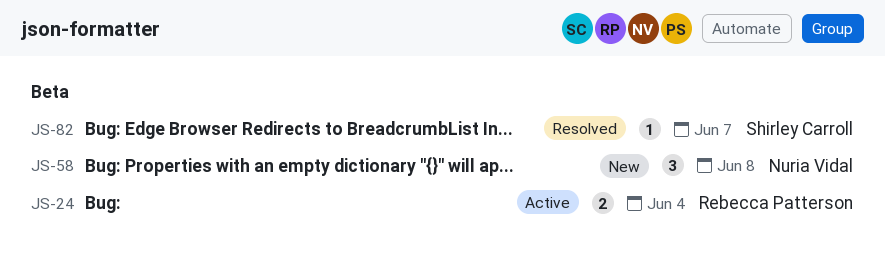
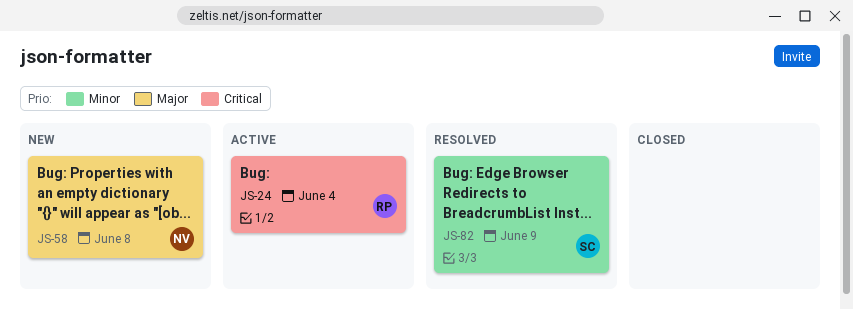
JS-82, due: Jun 7 -> Jun 9

